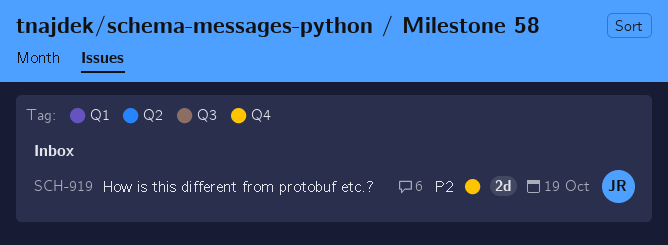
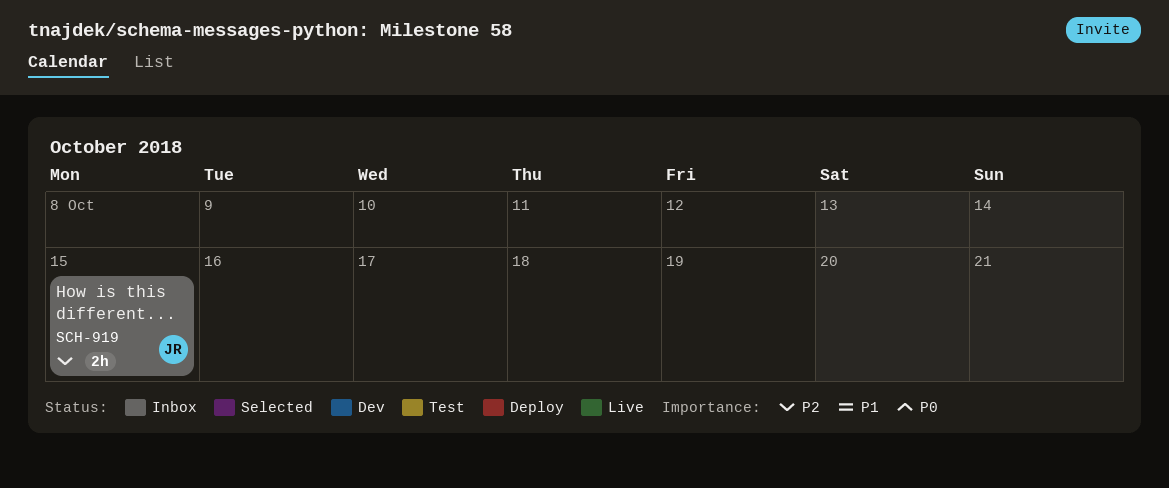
SCH-919, estimate: 2d -> 2h
SCH-919, due: Oct 19 -> Oct 15

